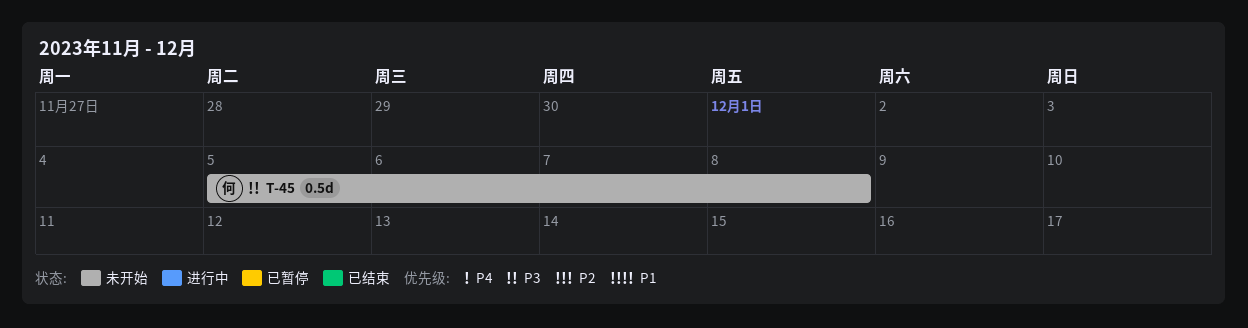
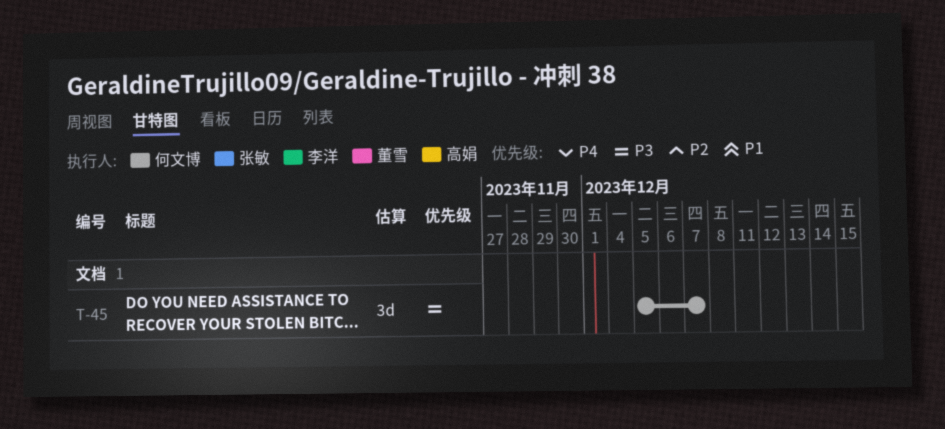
T-45, estimate: 0.5d -> 3d
T-45, due: Dec 8 -> Dec 7

